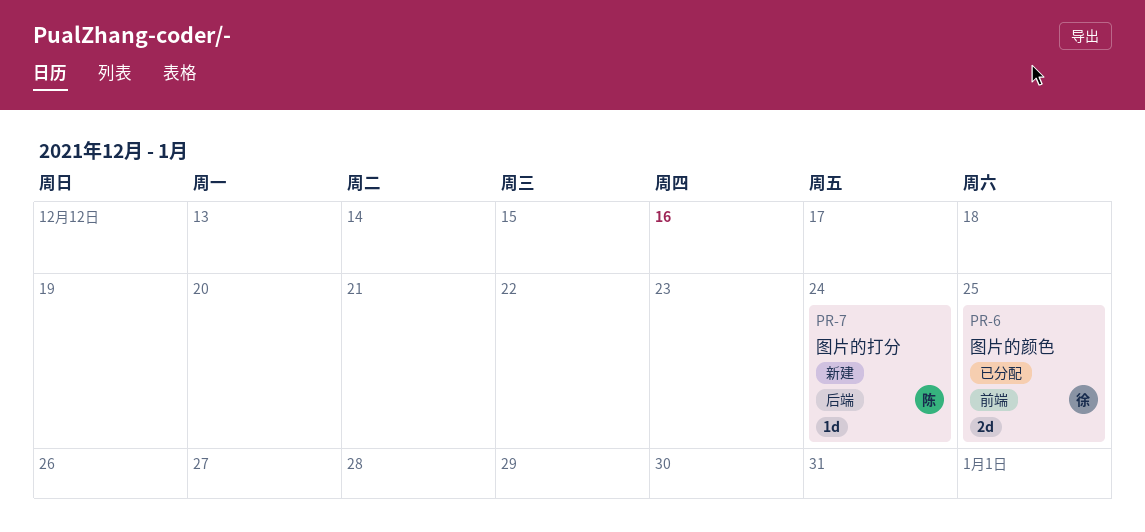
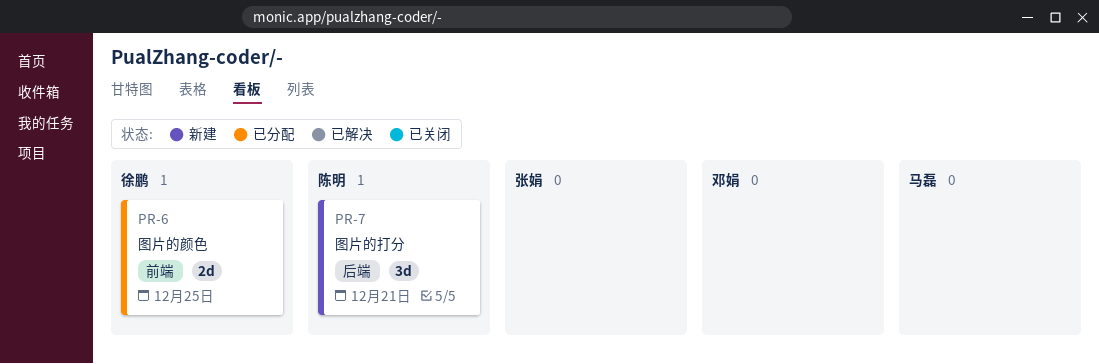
PR-7, estimate: 1d -> 3d
PR-7, due: Dec 24 -> Dec 21

